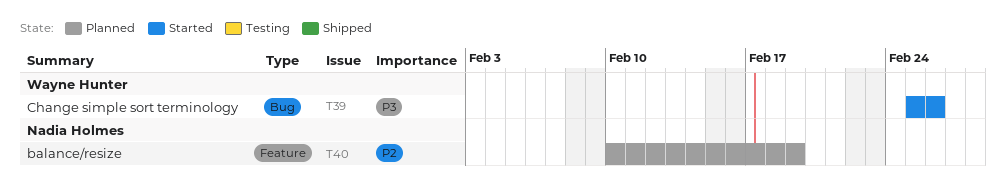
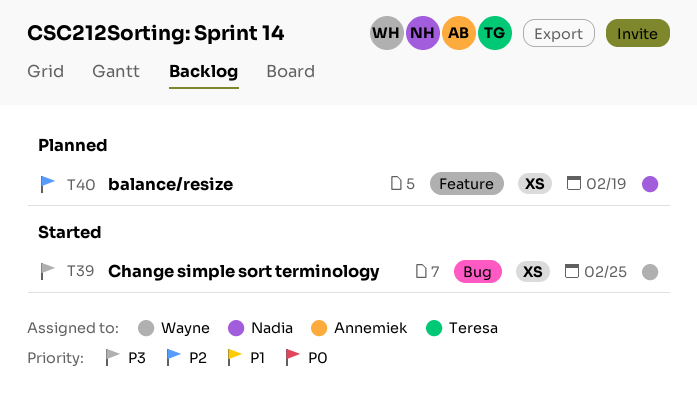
T39, due: Feb 26 -> Feb 25

